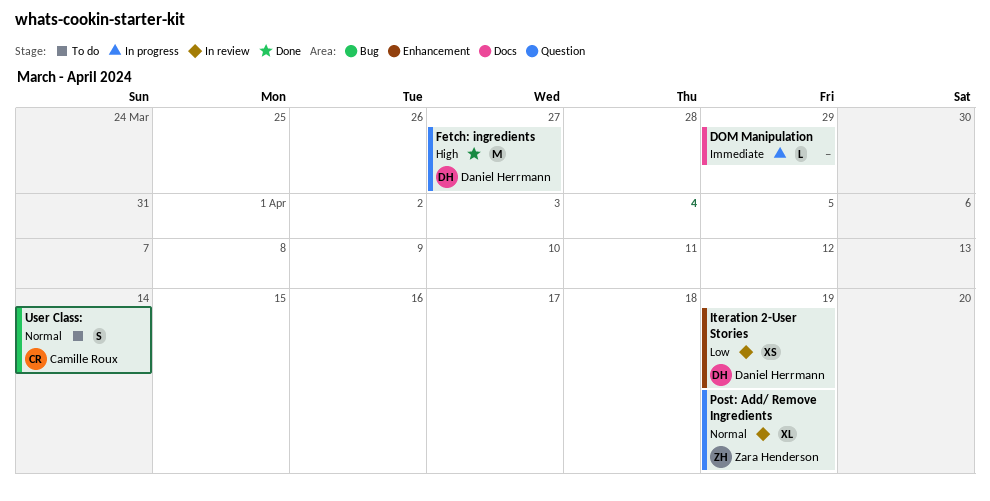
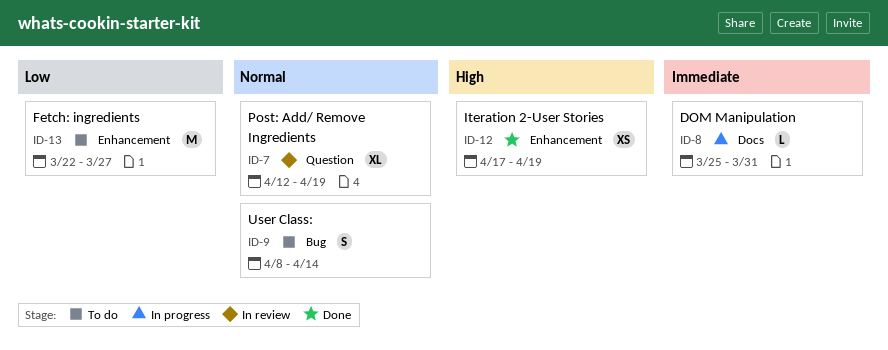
DOM Manipulation, due: Mar 29 -> Mar 31
Fetch: ingredients, status: Done -> To do
Fetch: ingredients, priority: High -> Low
Fetch: ingredients, label: Question -> Enhancement
Iteration 2-User Stories, status: In review -> Done
Iteration 2-User Stories, priority: Low -> High

